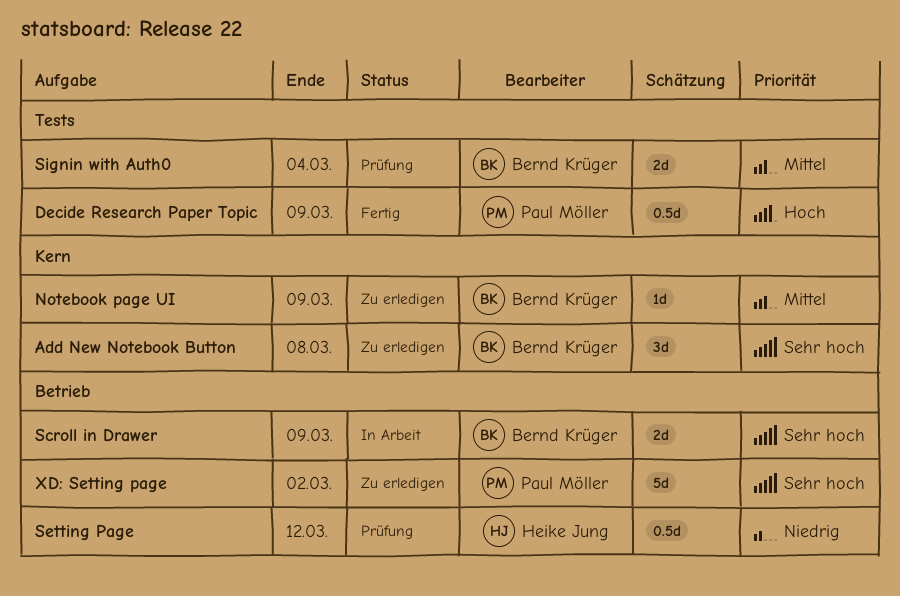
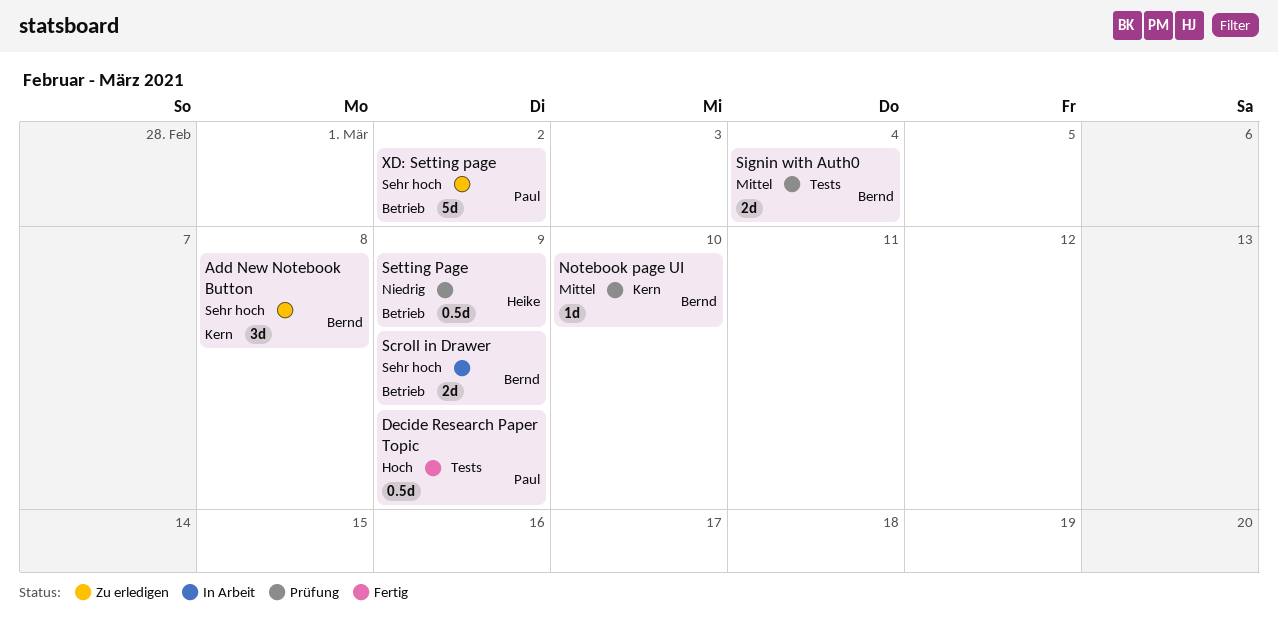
Notebook page UI, status: Zu erledigen -> Prüfung
Notebook page UI, due: Mar 9 -> Mar 10
Setting Page, due: Mar 12 -> Mar 9

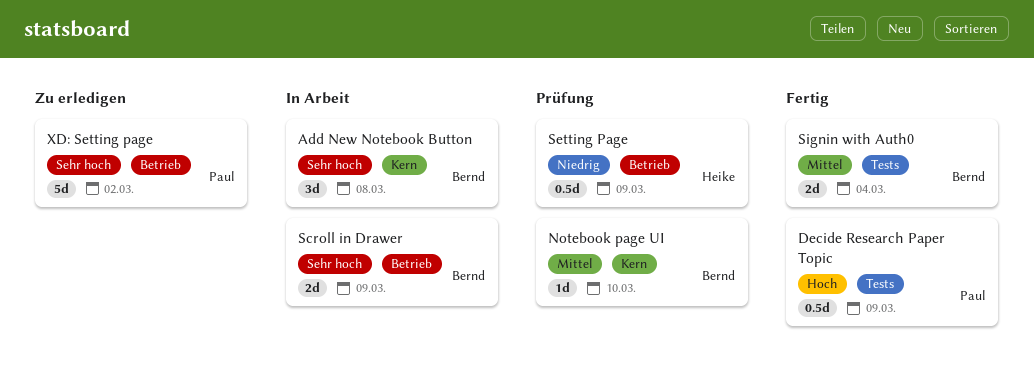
Add New Notebook Button, status: Zu erledigen -> In Arbeit
Signin with Auth0, status: Prüfung -> Fertig

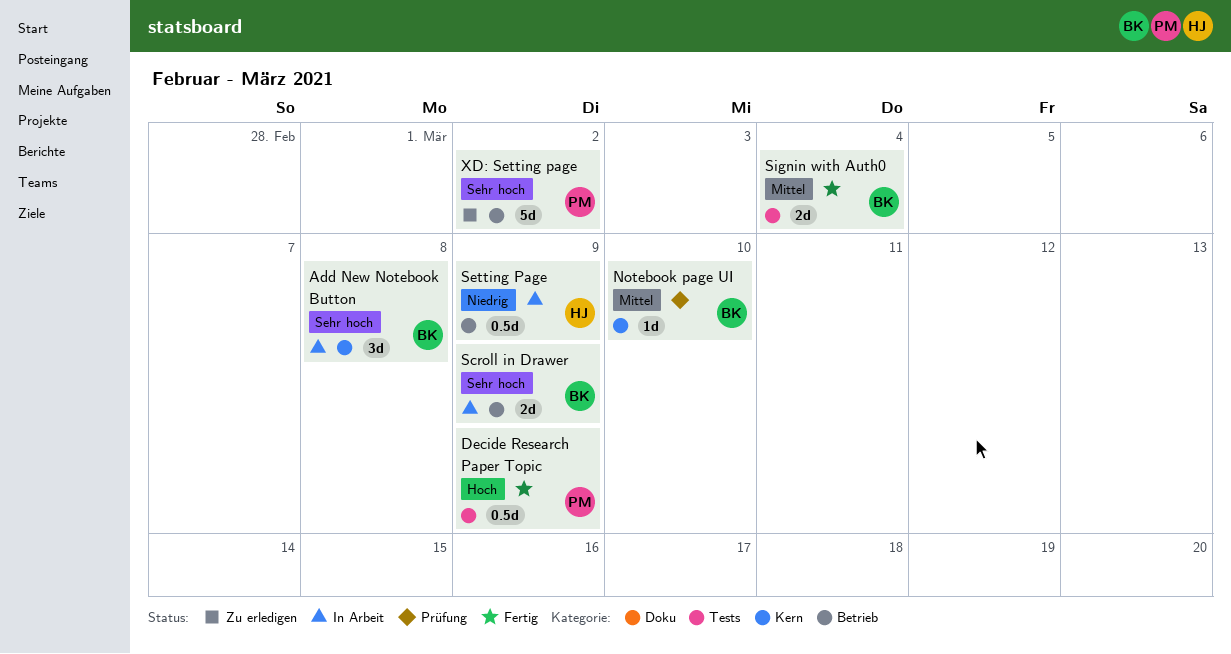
Setting Page, status: Prüfung -> In Arbeit

